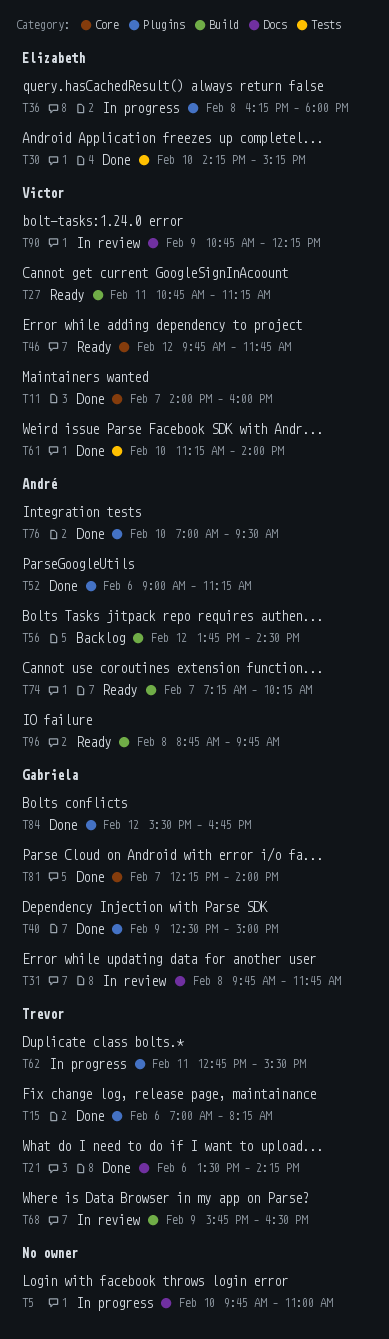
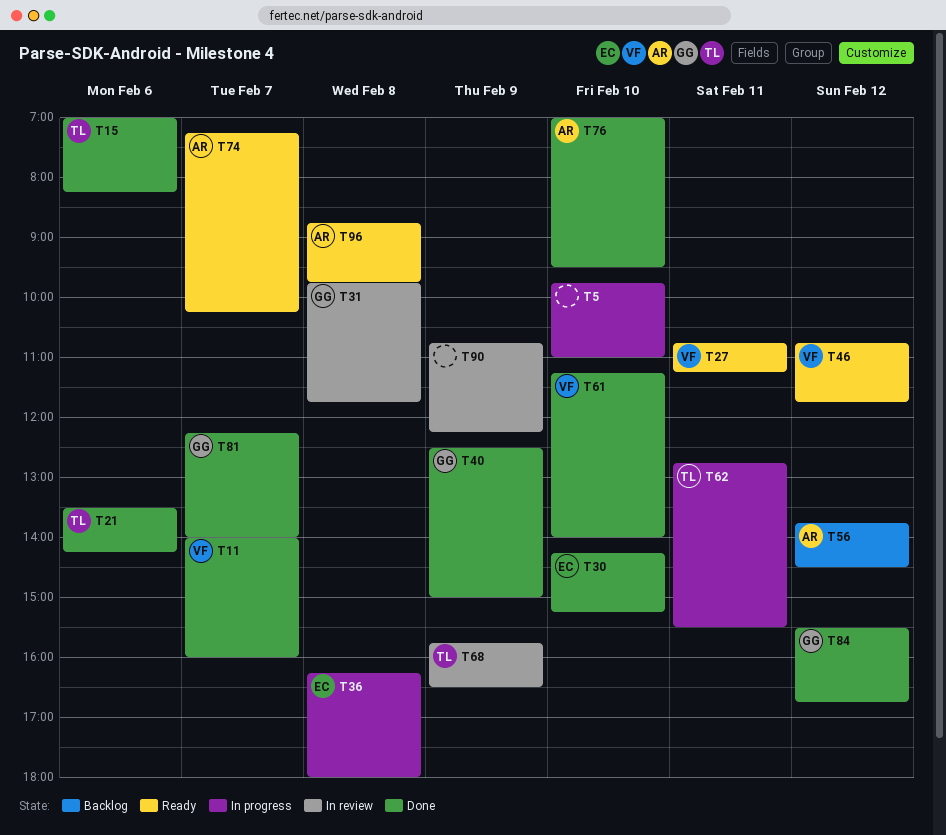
T46, begins: 09:45 -> 10:45
T52: present -> none
T90, owner: Victor -> none

